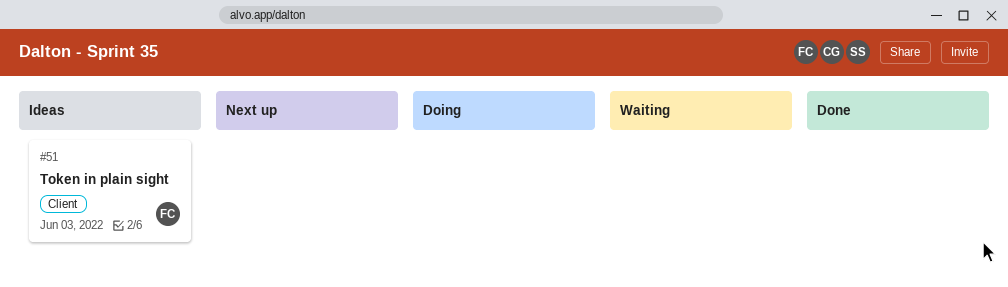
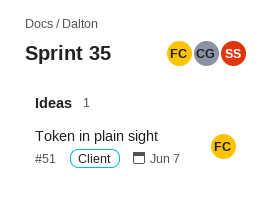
#51, due: Jun 3 -> Jun 7

